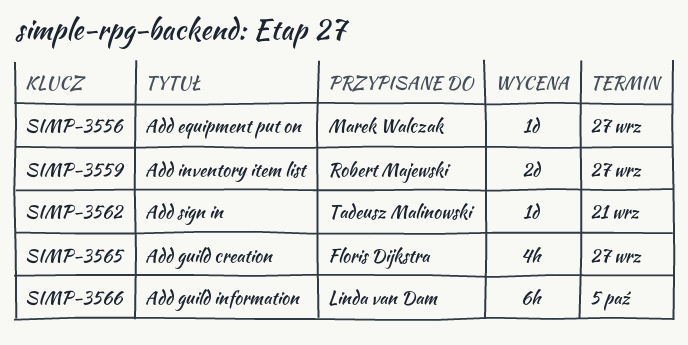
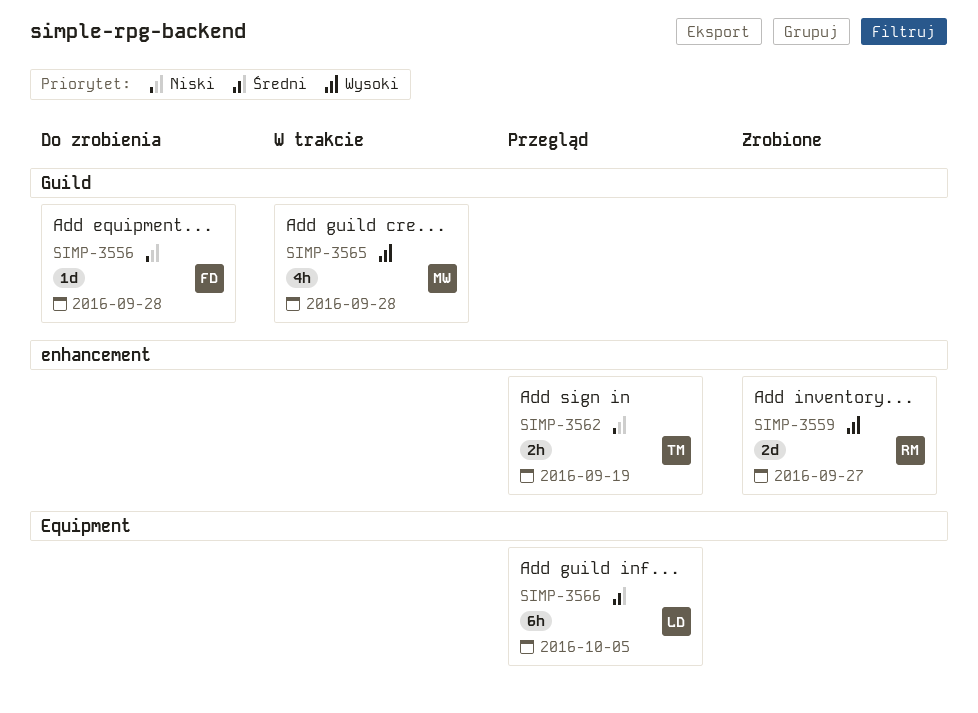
SIMP-3556, owner: Marek Walczak -> Floris Dijkstra
SIMP-3556, due: Sep 27 -> Sep 28
SIMP-3562, estimate: 1d -> 2h
SIMP-3562, due: Sep 21 -> Sep 19
SIMP-3565, owner: Floris Dijkstra -> Marek Walczak
SIMP-3565, due: Sep 27 -> Sep 28

